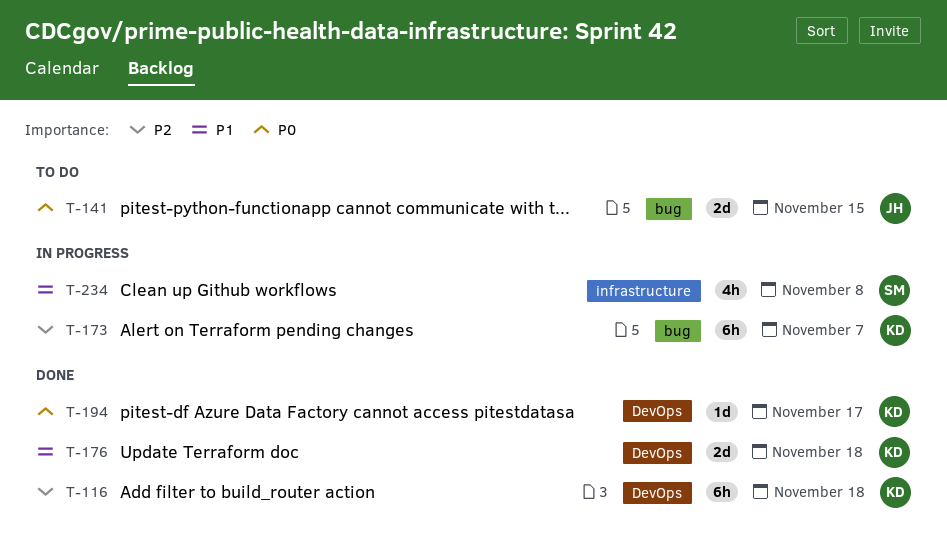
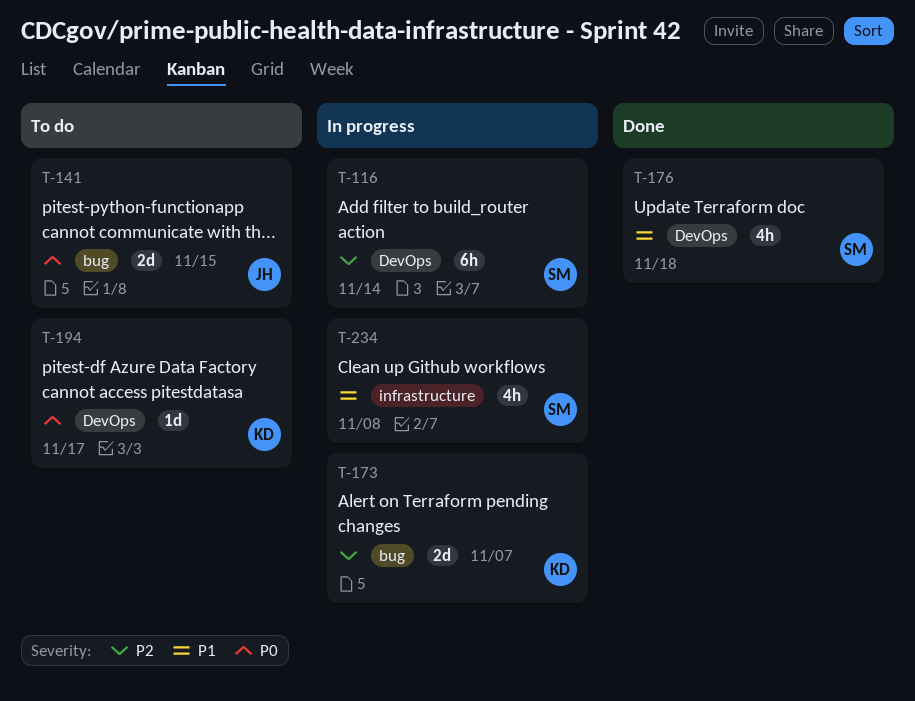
T-116, status: Done -> In progress
T-116, owner: KD -> SM
T-116, due: Nov 18 -> Nov 14
T-173, estimate: 6h -> 2d
T-176, owner: KD -> SM
T-176, estimate: 2d -> 4h
T-194, status: Done -> To do

